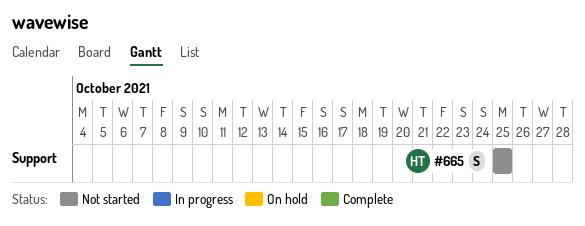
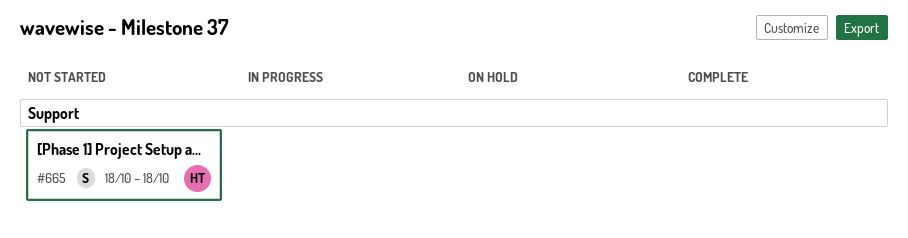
#665, start: Oct 25 -> Oct 18
#665, due: Oct 25 -> Oct 18

